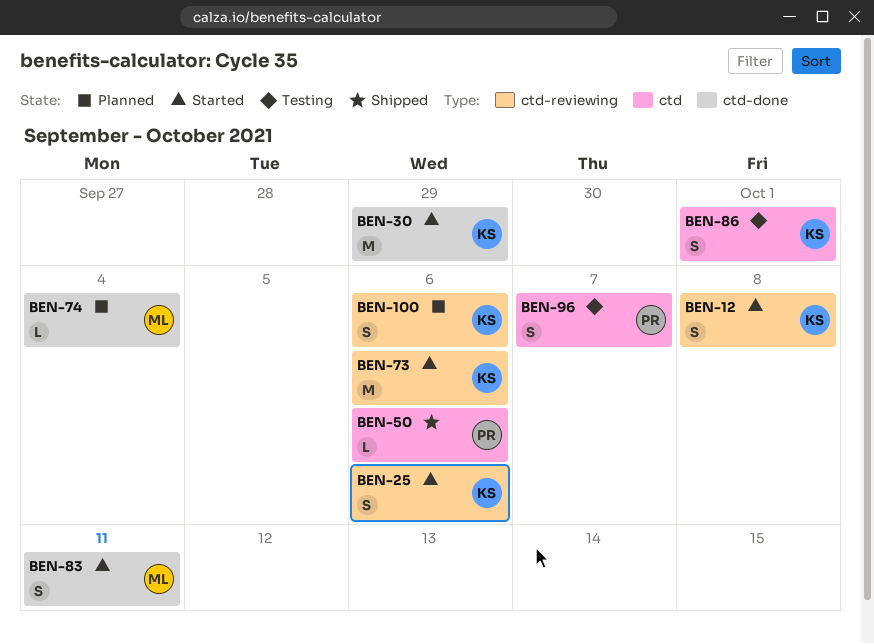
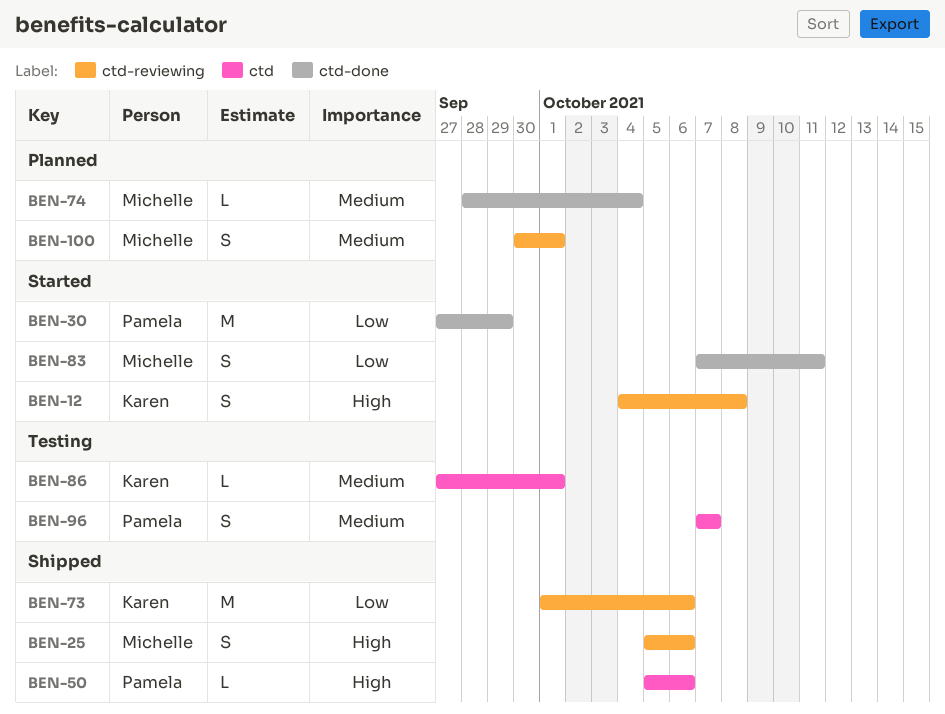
BEN-25, status: Started -> Shipped
BEN-25, owner: Karen -> Michelle
BEN-30, owner: Karen -> Pamela
BEN-73, status: Started -> Shipped
BEN-86, estimate: S -> L
BEN-100, owner: Karen -> Michelle
BEN-100, due: Oct 6 -> Oct 1

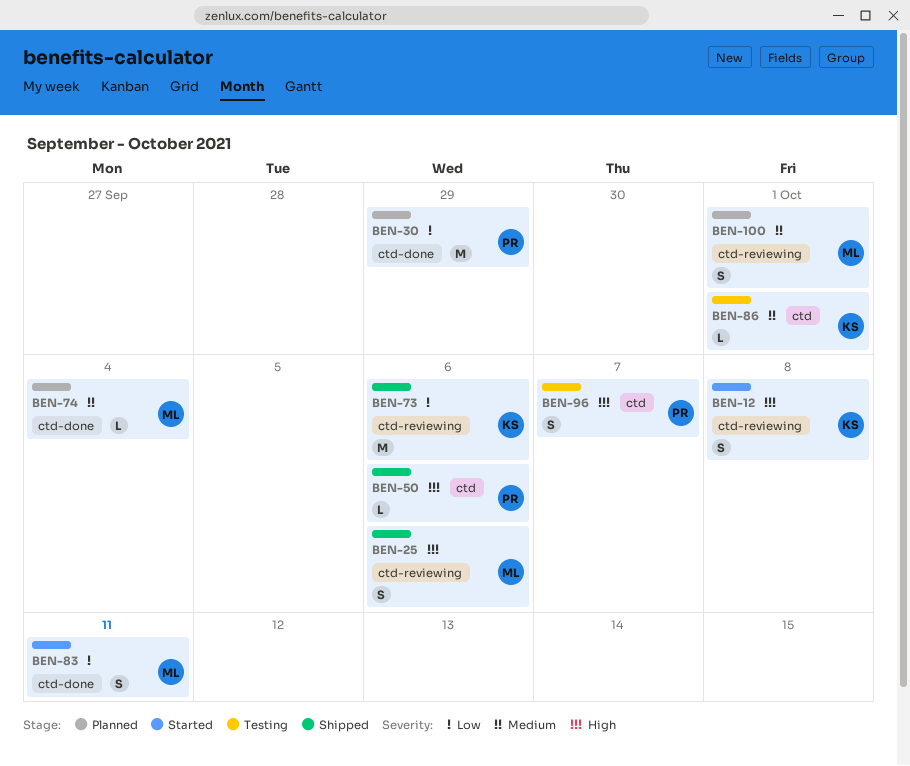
BEN-30, status: Started -> Planned
BEN-96, priority: Medium -> High

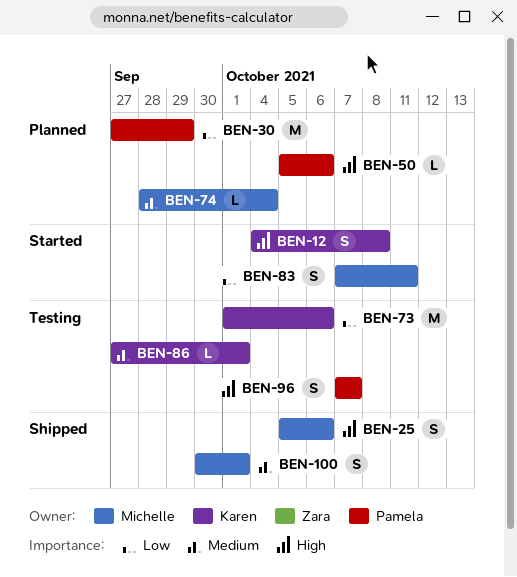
BEN-50, status: Shipped -> Planned
BEN-73, status: Shipped -> Testing
BEN-100, status: Planned -> Shipped

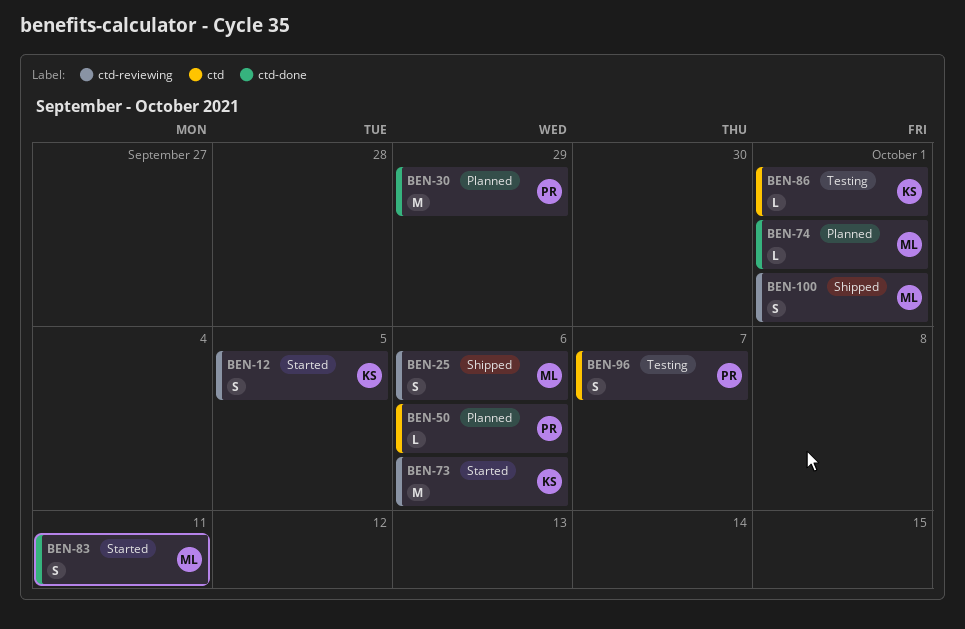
BEN-12, due: Oct 8 -> Oct 5
BEN-73, status: Testing -> Started
BEN-74, due: Oct 4 -> Oct 1

